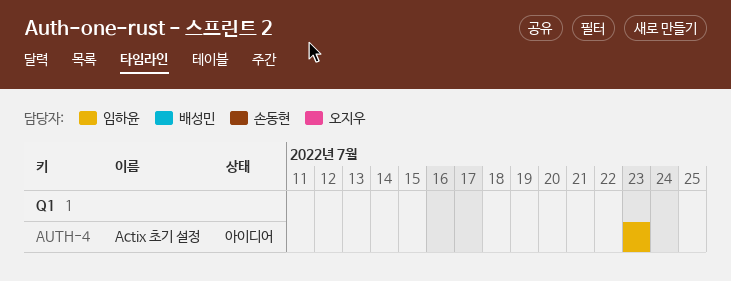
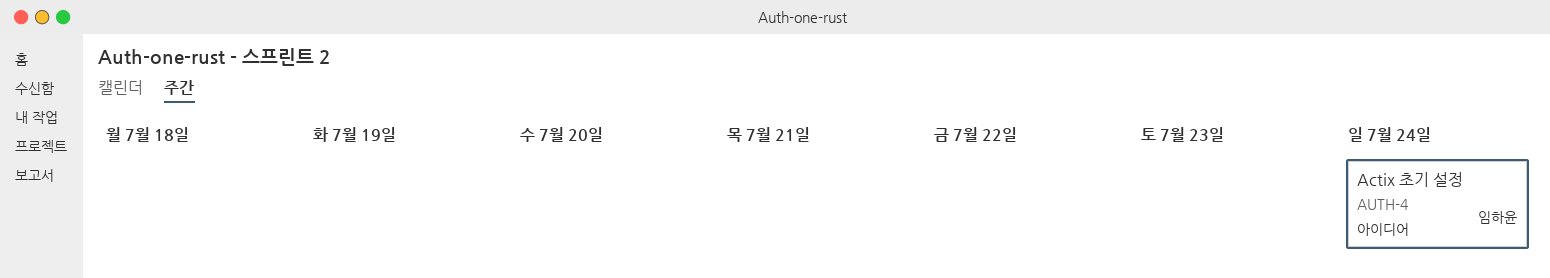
AUTH-4, due: Jul 23 -> Jul 24

